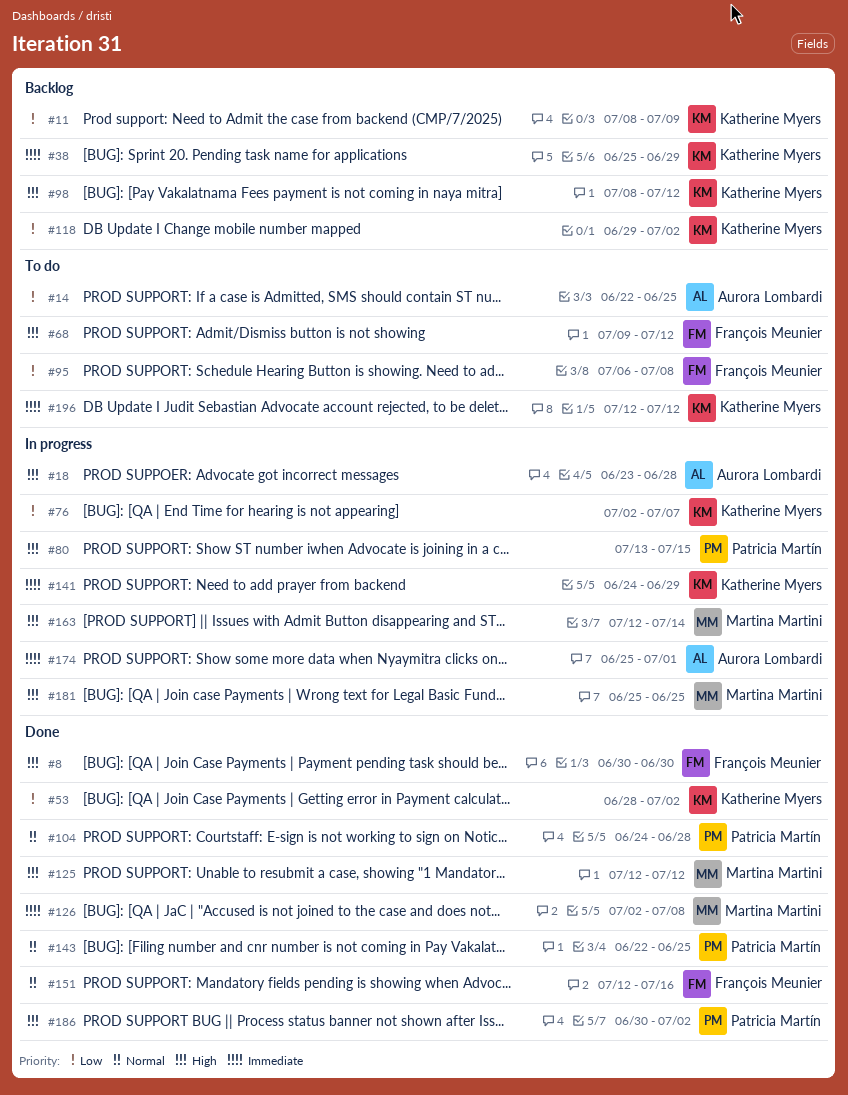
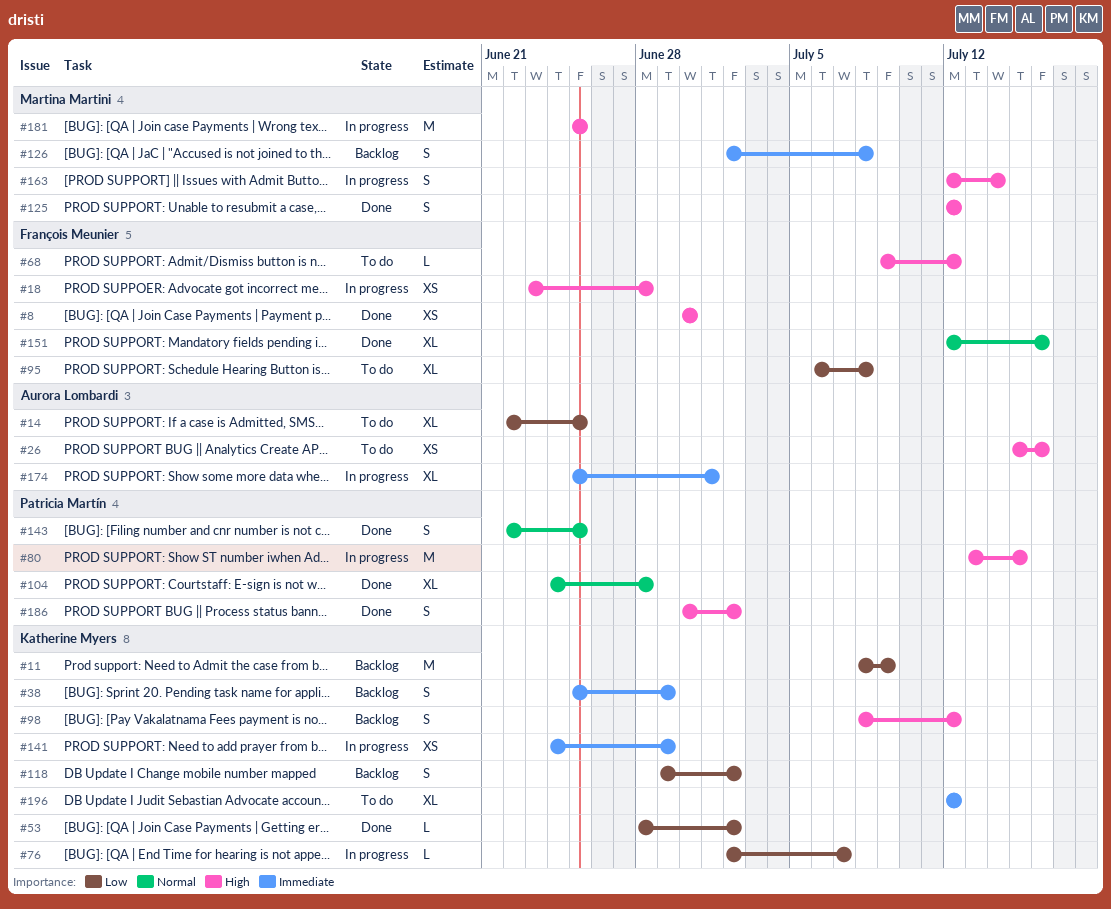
#18, owner: Aurora Lombardi -> François Meunier
#26: none -> present
#126, status: Done -> Backlog

